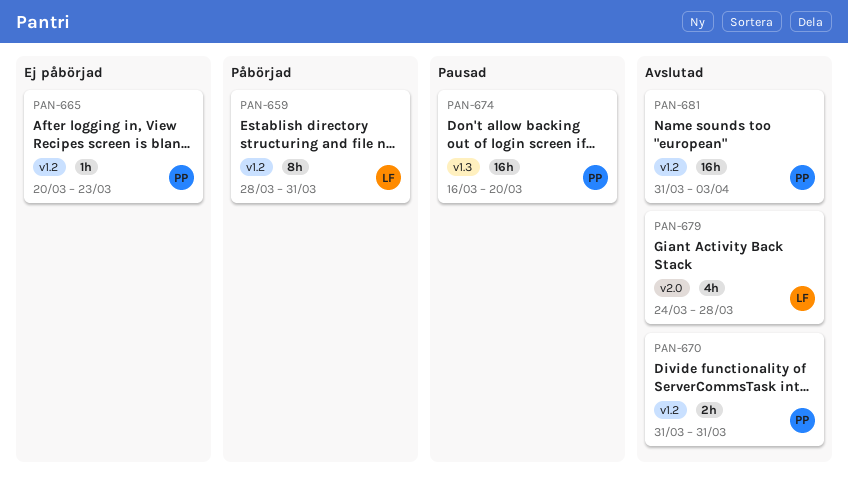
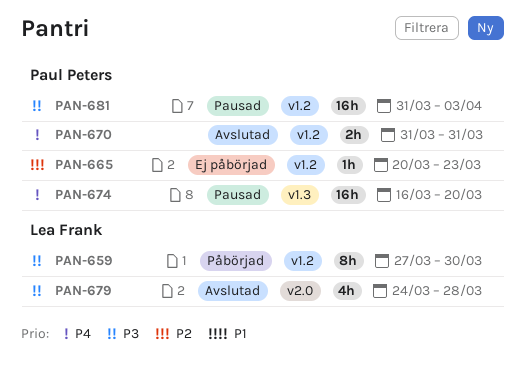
PAN-659, start: Mar 28 -> Mar 27
PAN-659, due: Mar 31 -> Mar 30
PAN-681, status: Avslutad -> Pausad

